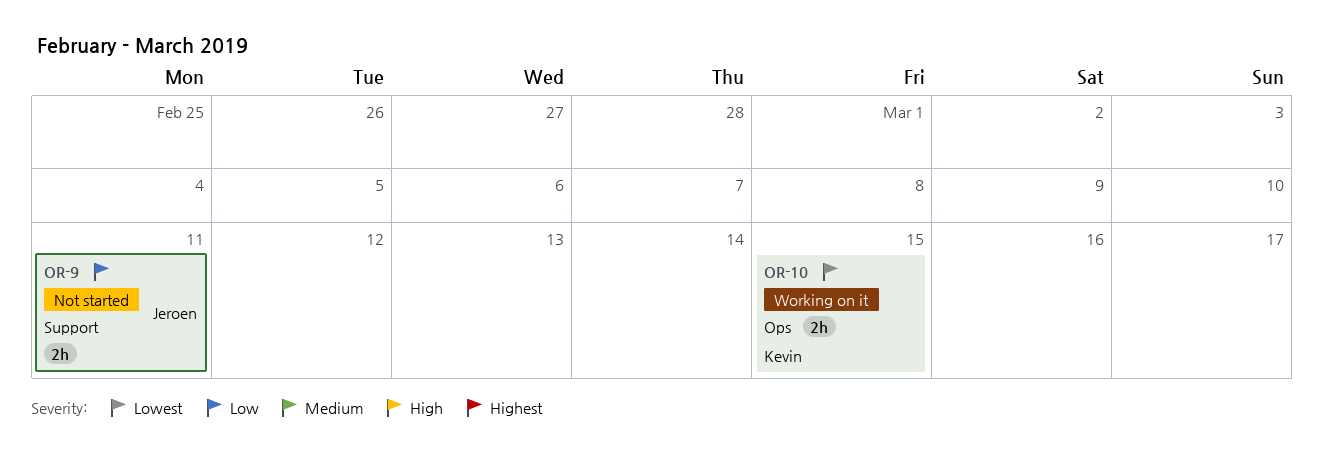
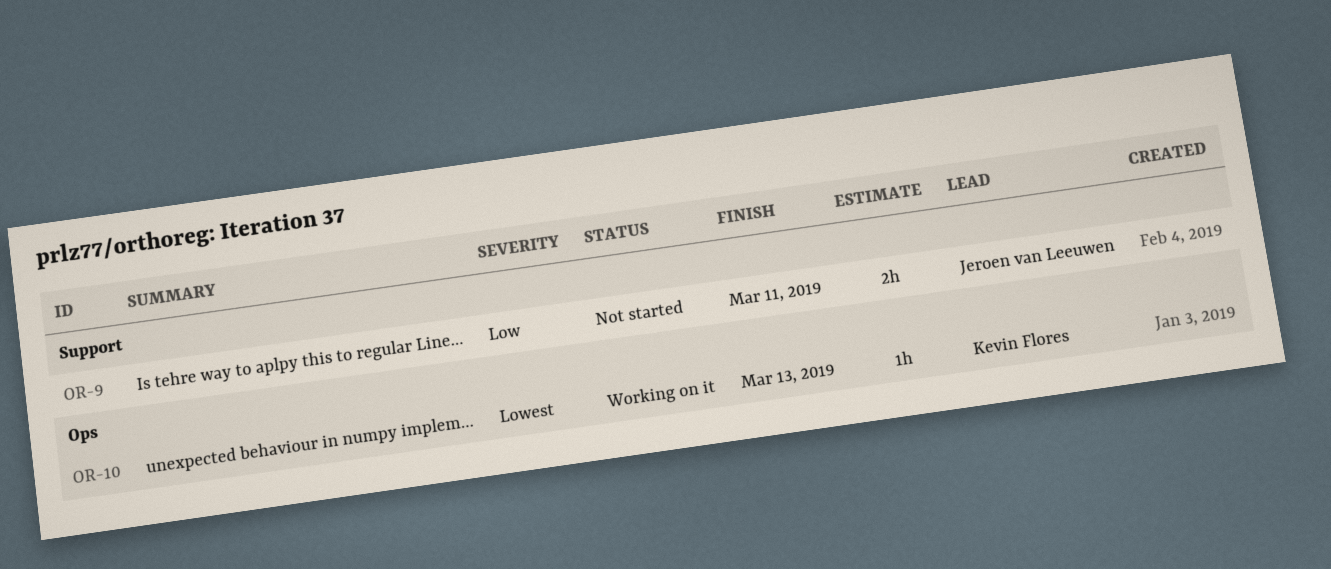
OR-10, estimate: 2h -> 1h
OR-10, due: Mar 15 -> Mar 13

